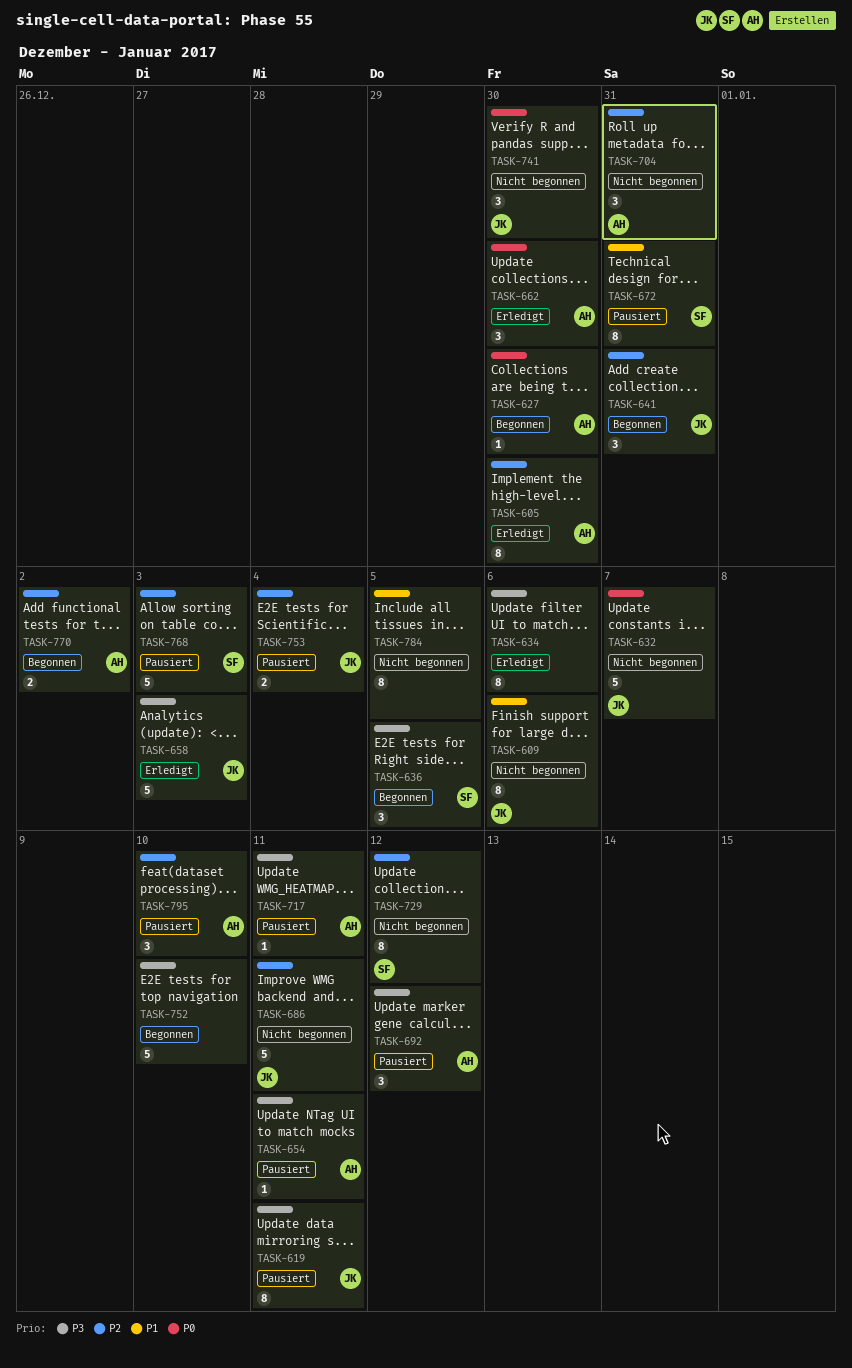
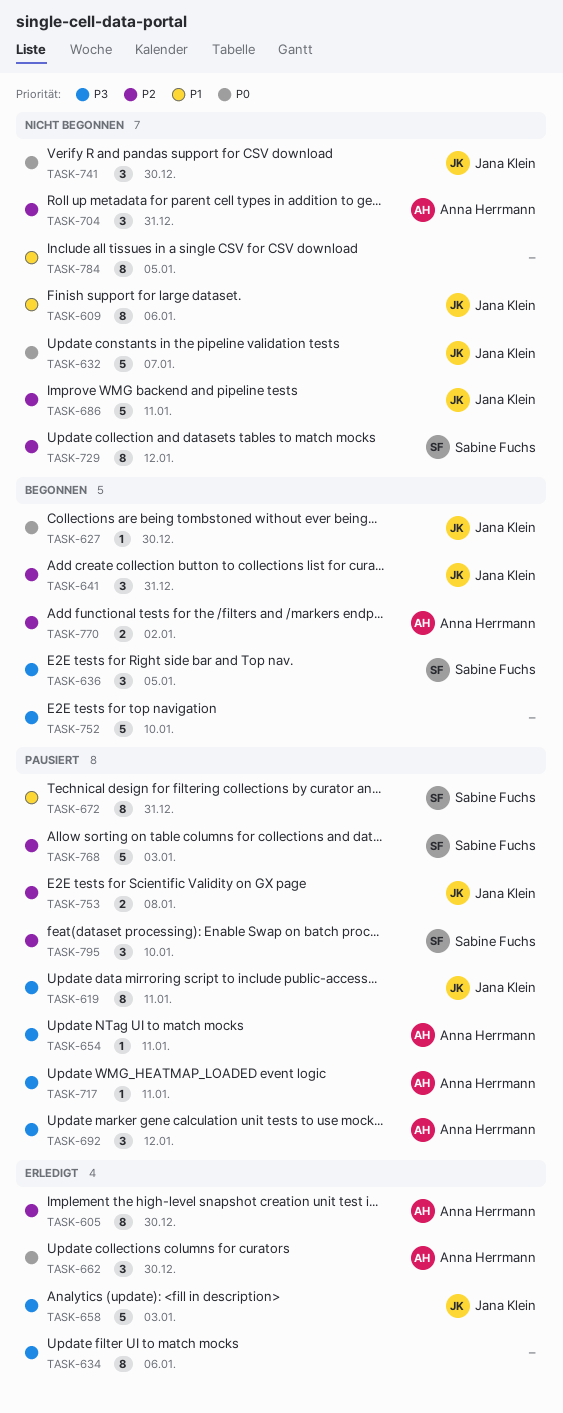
TASK-627, owner: Anna Herrmann -> Jana Klein
TASK-753, due: Jan 4 -> Jan 8
TASK-795, owner: Anna Herrmann -> Sabine Fuchs

